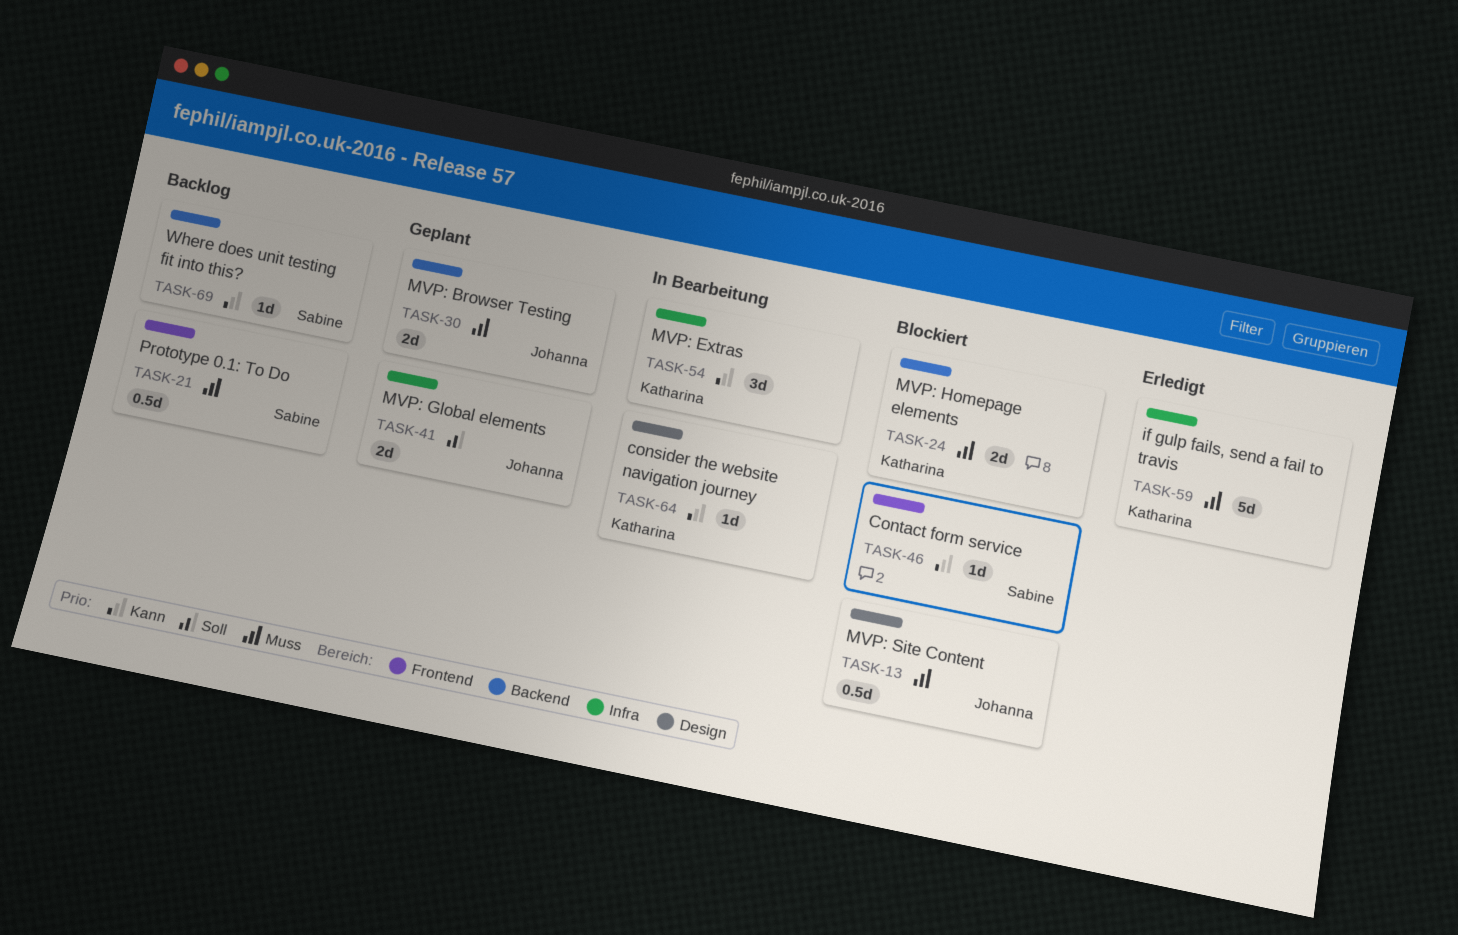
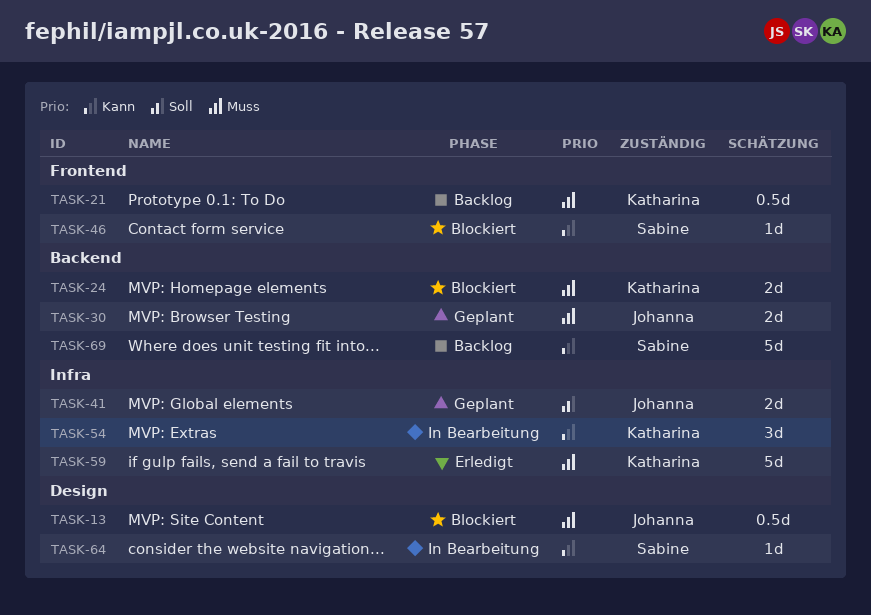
TASK-21, owner: Sabine -> Katharina
TASK-64, owner: Katharina -> Sabine
TASK-69, estimate: 1d -> 5d

